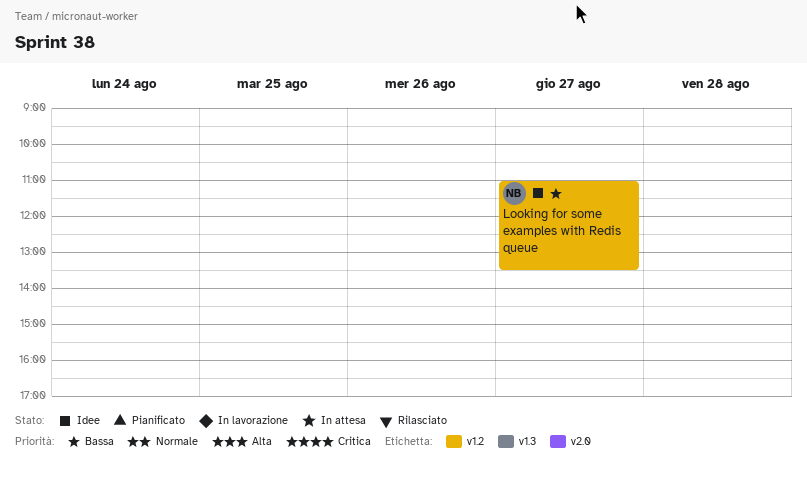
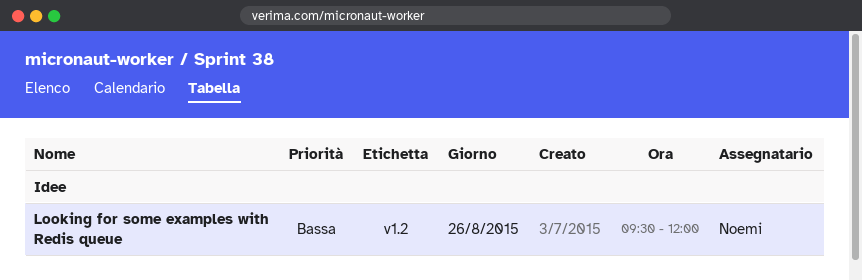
Looking for some examples with Redis queue, day: Aug 27 -> Aug 26
Looking for some examples with Redis queue, begins: 11:00 -> 09:30
Looking for some examples with Redis queue, ends: 13:30 -> 12:00

